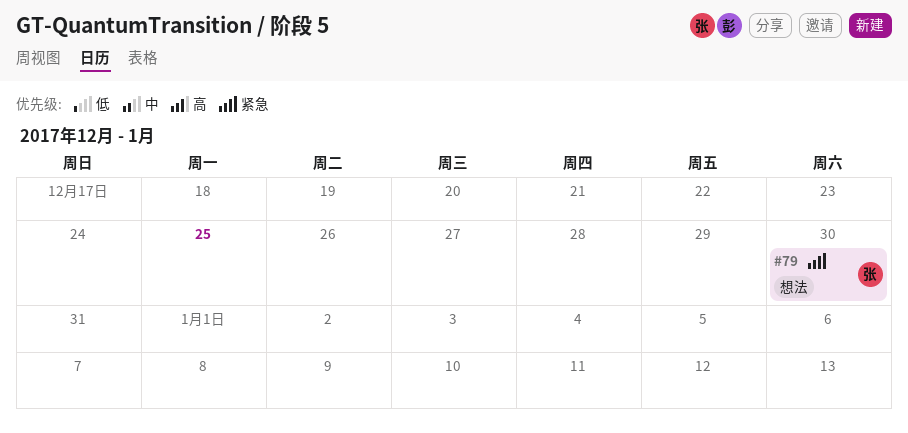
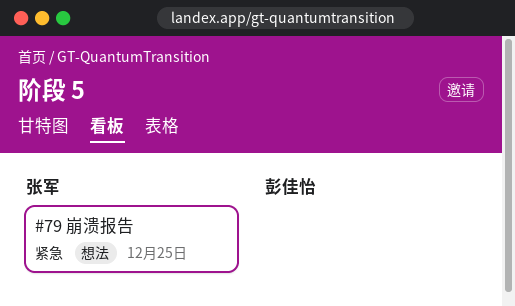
#79, due: Dec 30 -> Dec 25

